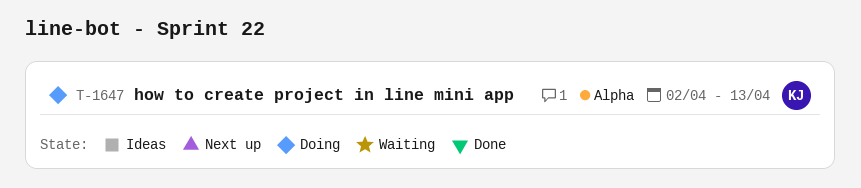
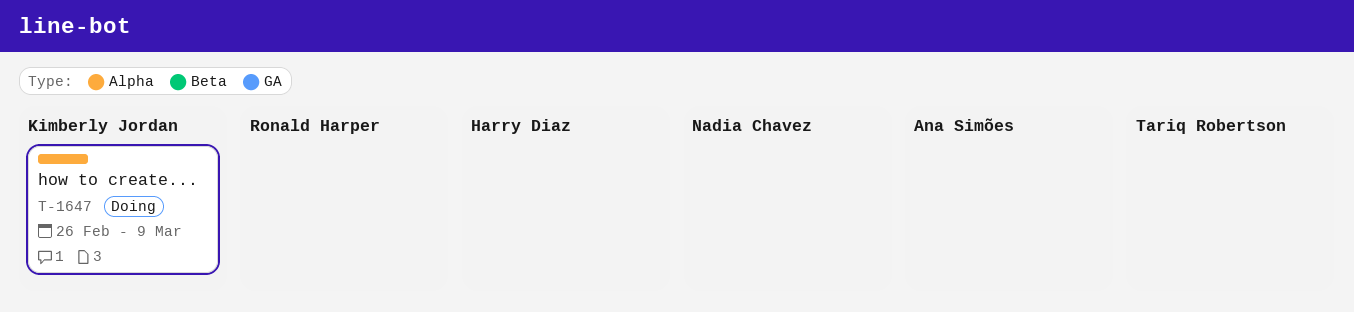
T-1647, start: Apr 2 -> Feb 26
T-1647, due: Apr 13 -> Mar 9

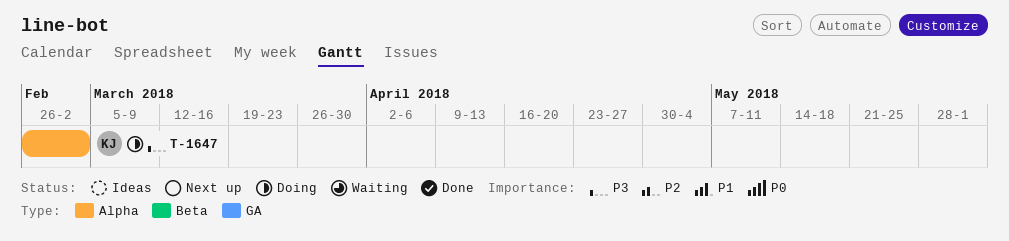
T-1647, due: Mar 9 -> Mar 2

